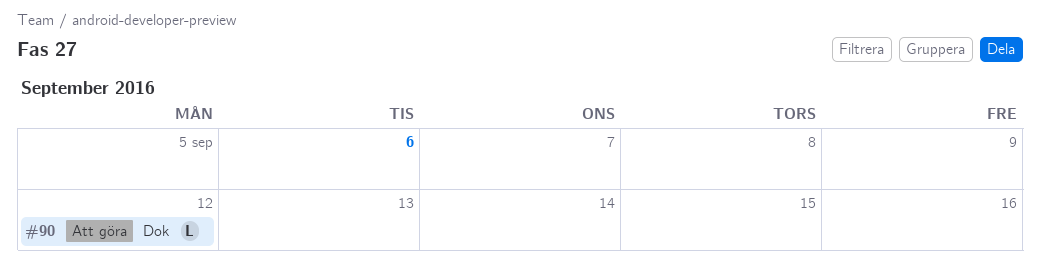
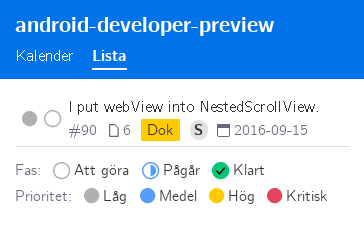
#90, estimate: L -> S
#90, due: Sep 12 -> Sep 15

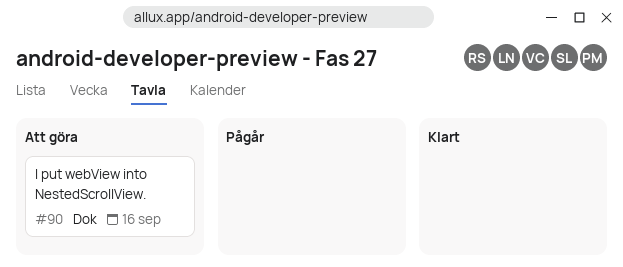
#90, due: Sep 15 -> Sep 16

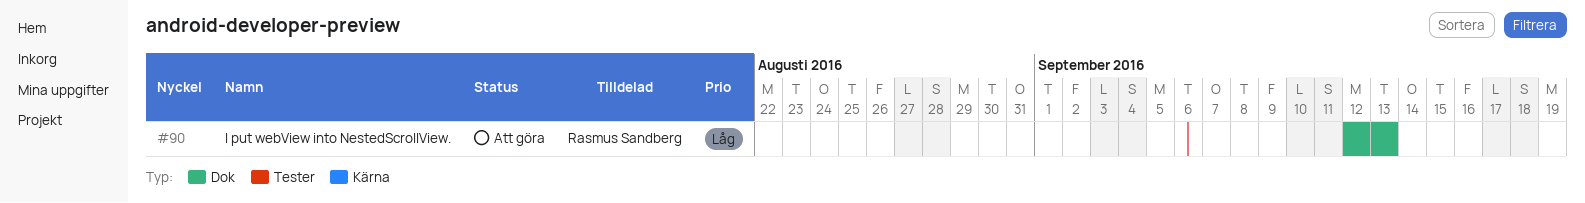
#90, due: Sep 16 -> Sep 13

